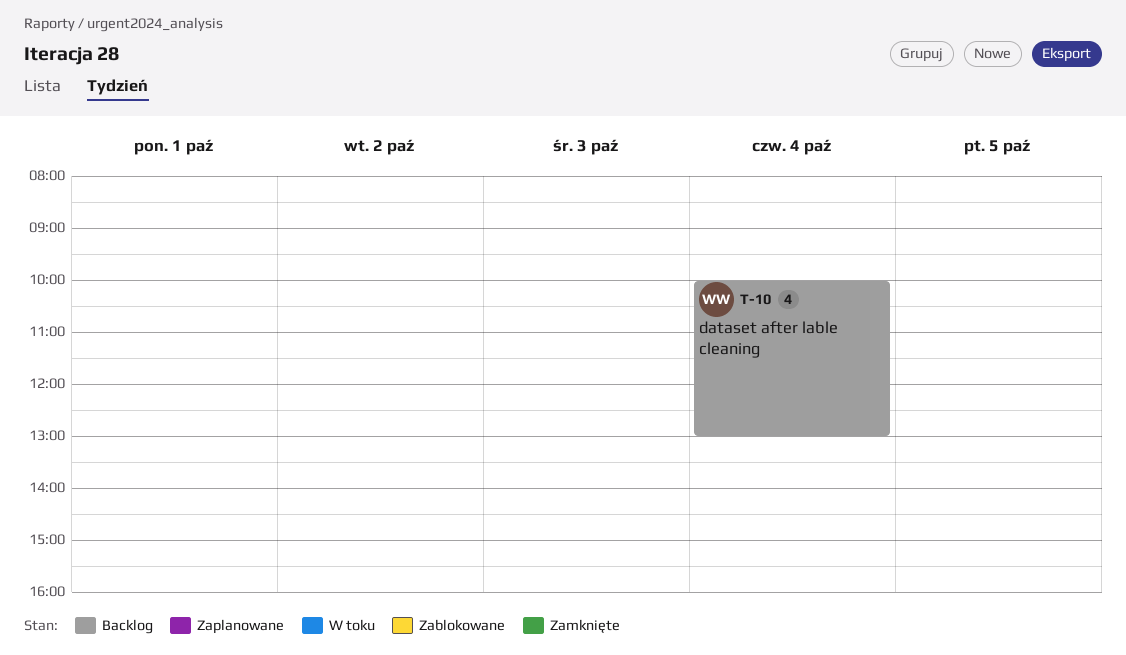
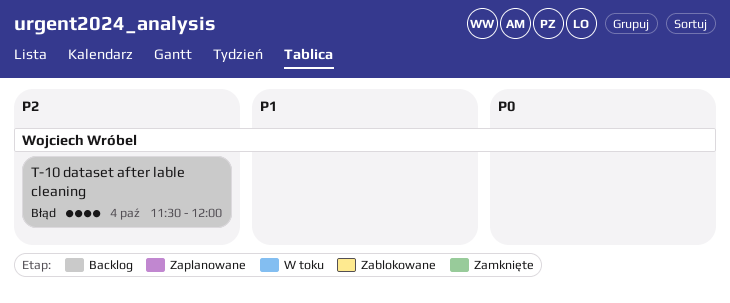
T-10, begins: 10:00 -> 11:30
T-10, ends: 13:00 -> 12:00

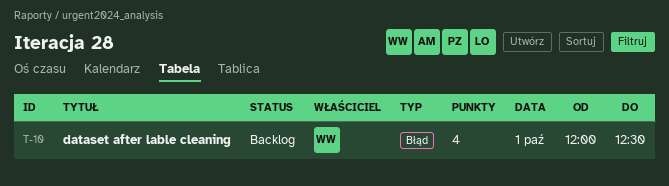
T-10, day: Oct 4 -> Oct 1
T-10, begins: 11:30 -> 12:00
T-10, ends: 12:00 -> 12:30

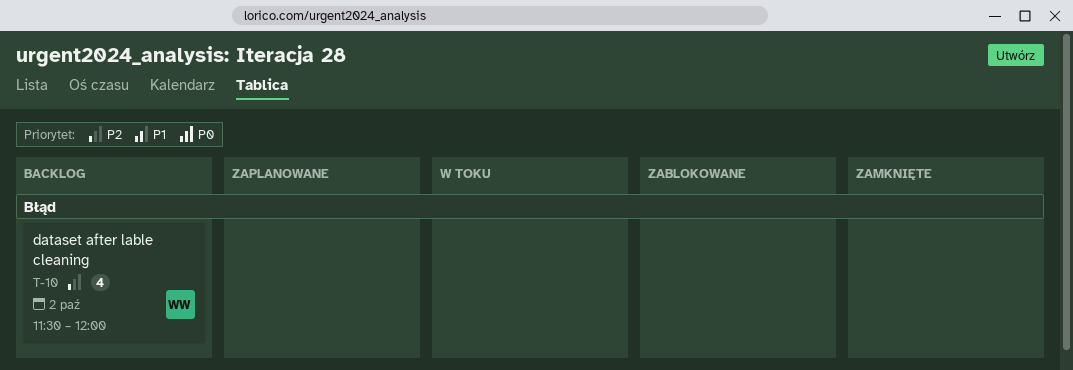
T-10, day: Oct 1 -> Oct 2
T-10, begins: 12:00 -> 11:30
T-10, ends: 12:30 -> 12:00

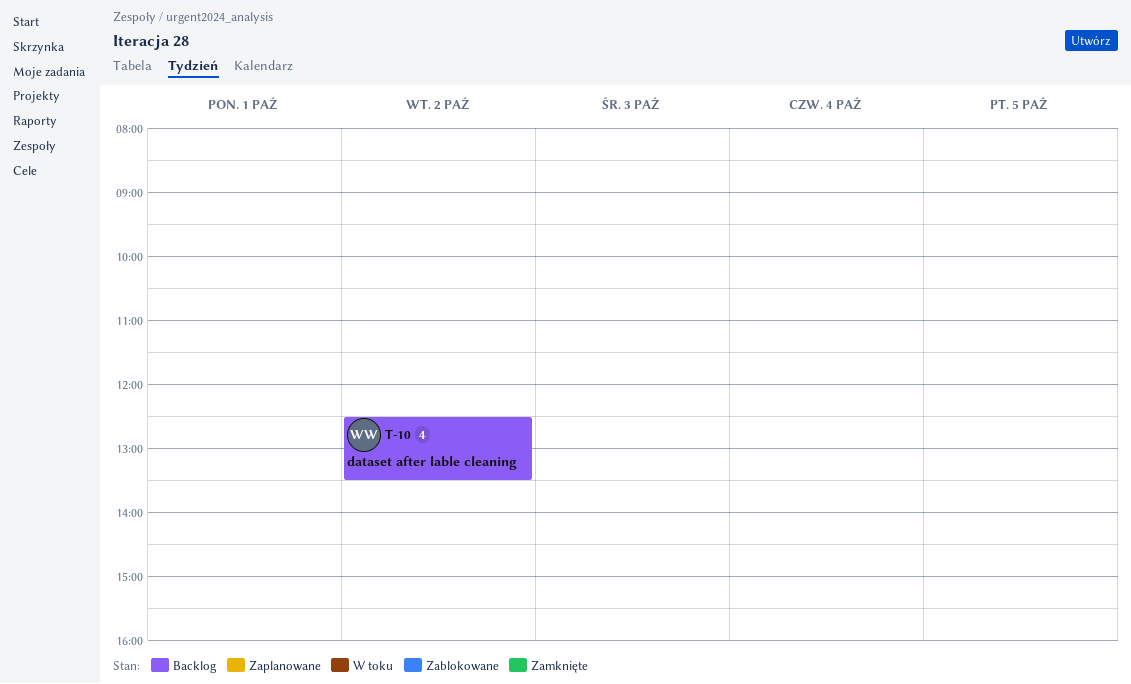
T-10, begins: 11:30 -> 12:30
T-10, ends: 12:00 -> 13:30

